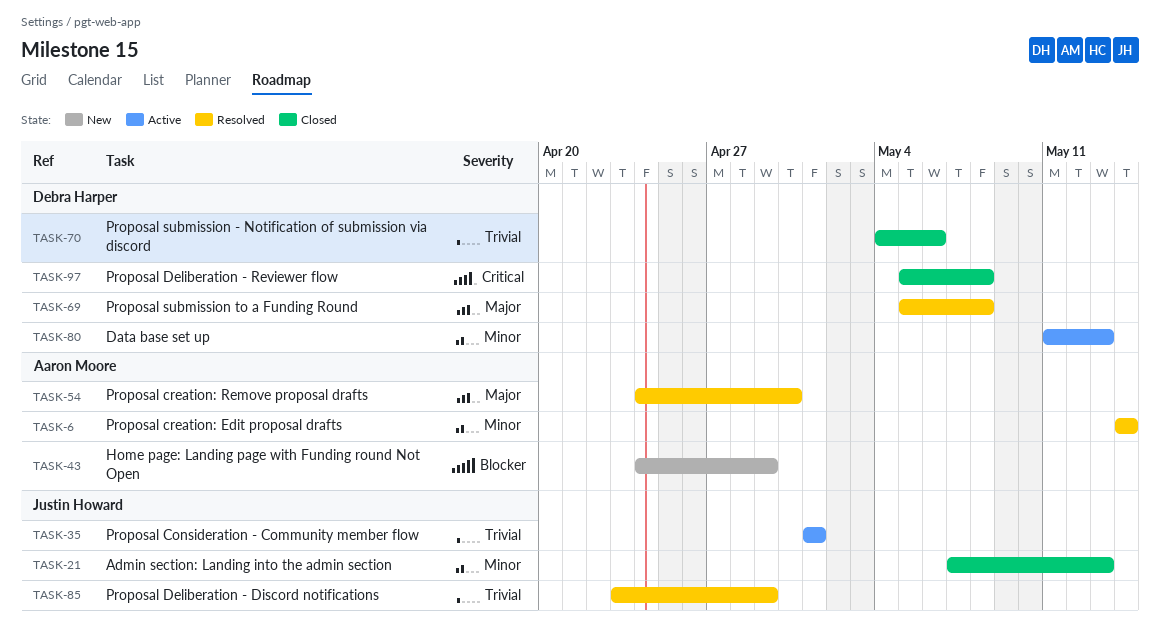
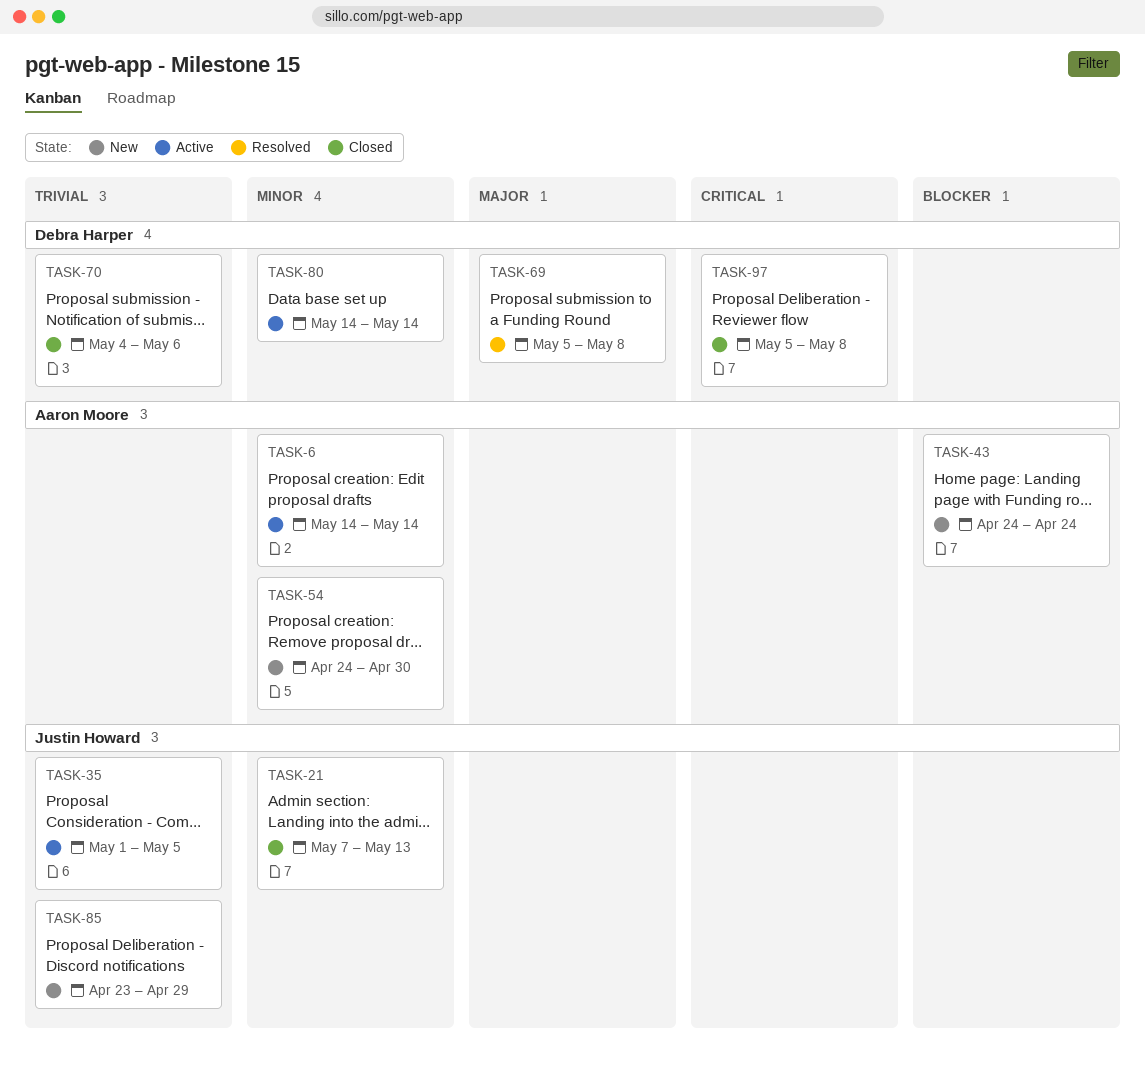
TASK-6, status: Resolved -> Active
TASK-35, due: May 1 -> May 5
TASK-43, due: Apr 29 -> Apr 24
TASK-54, status: Resolved -> New
TASK-54, priority: Major -> Minor
TASK-80, start: May 11 -> May 14
TASK-80, due: May 13 -> May 14
TASK-85, status: Resolved -> New

